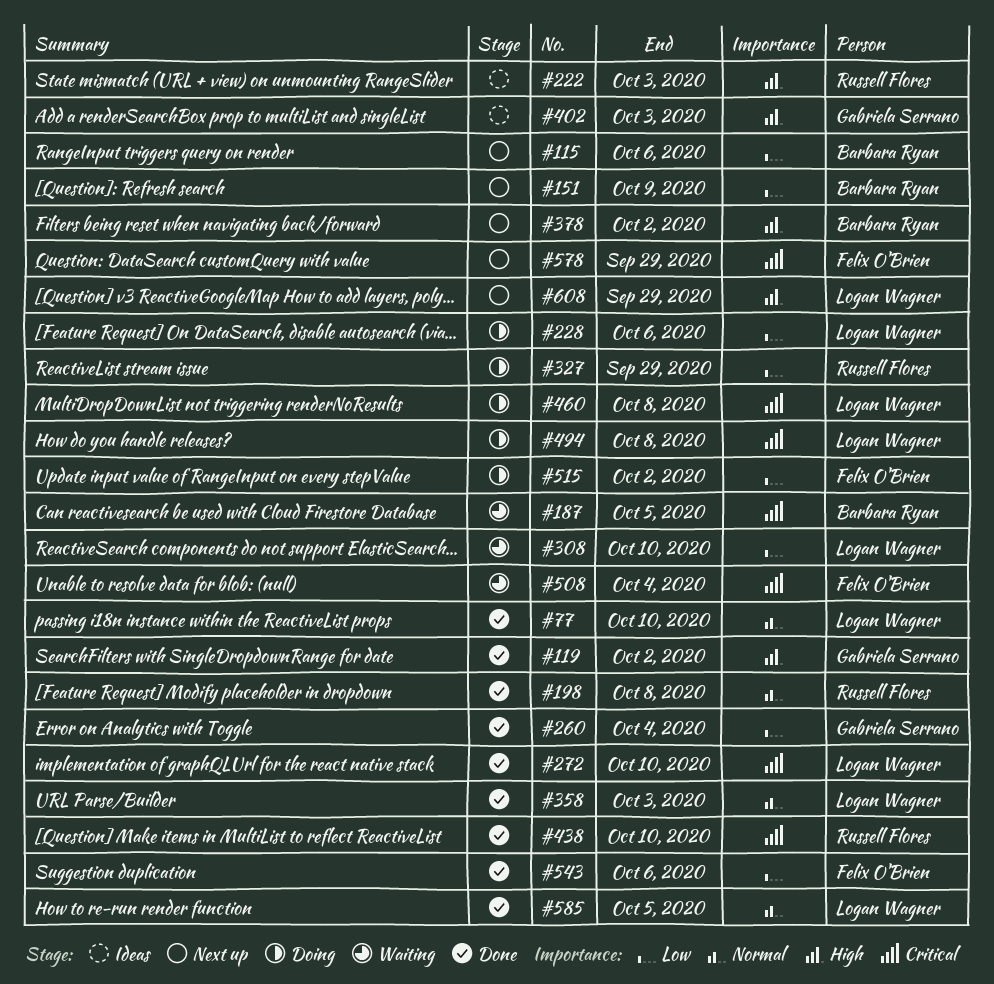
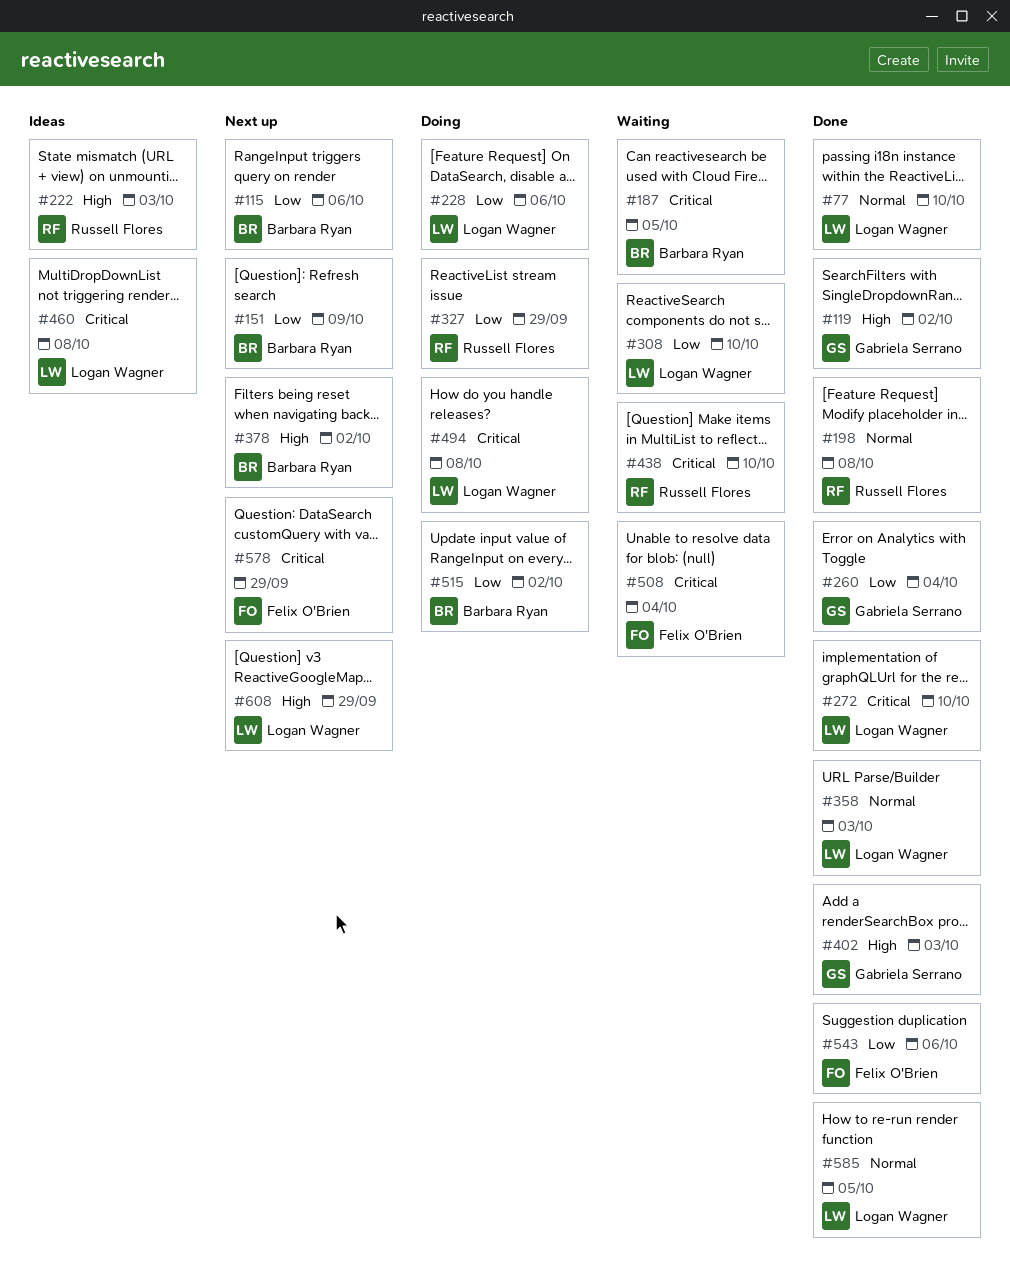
#402, status: Ideas -> Done
#438, status: Done -> Waiting
#460, status: Doing -> Ideas
#515, owner: Felix O'Brien -> Barbara Ryan

